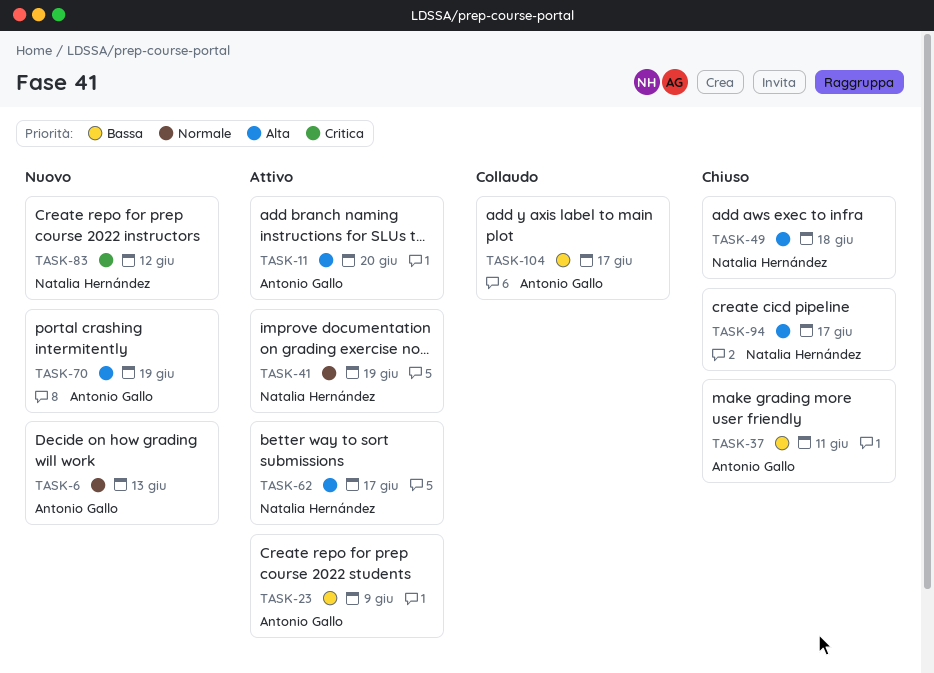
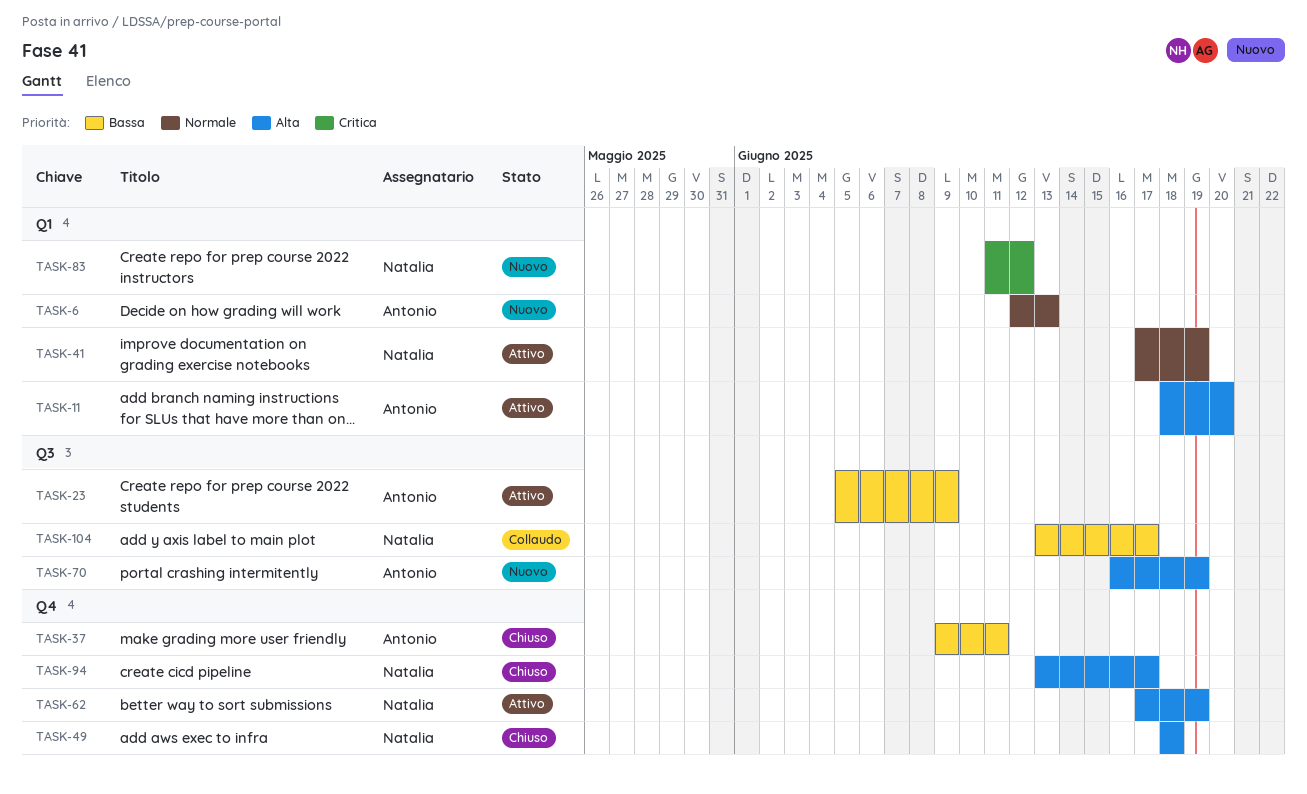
TASK-62, due: Jun 17 -> Jun 19
TASK-104, owner: Antonio Gallo -> Natalia Hernández

